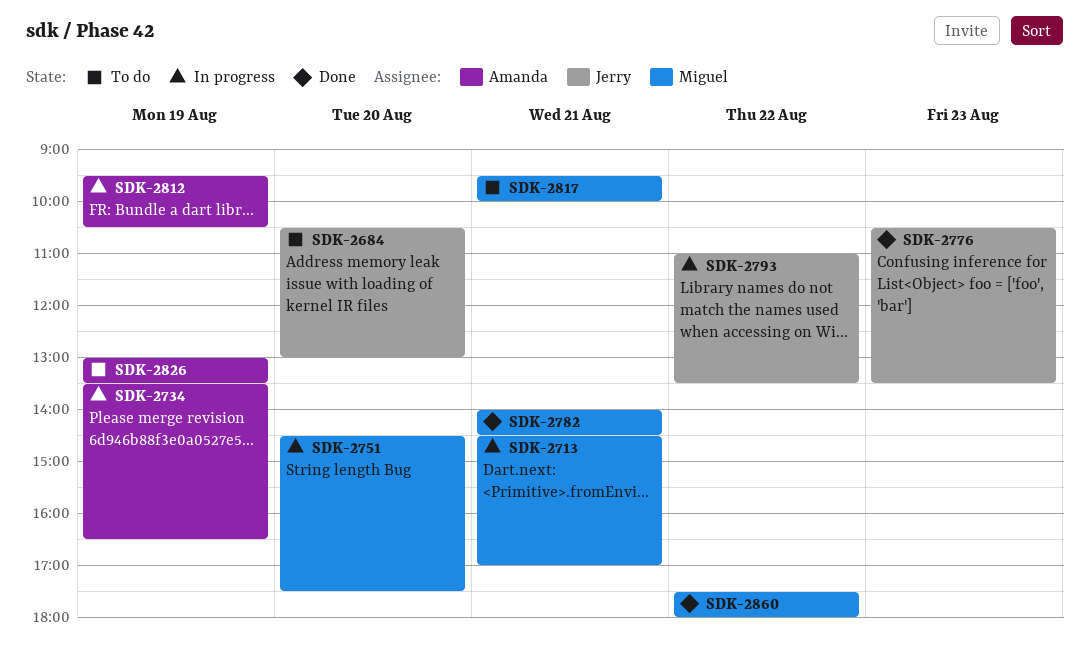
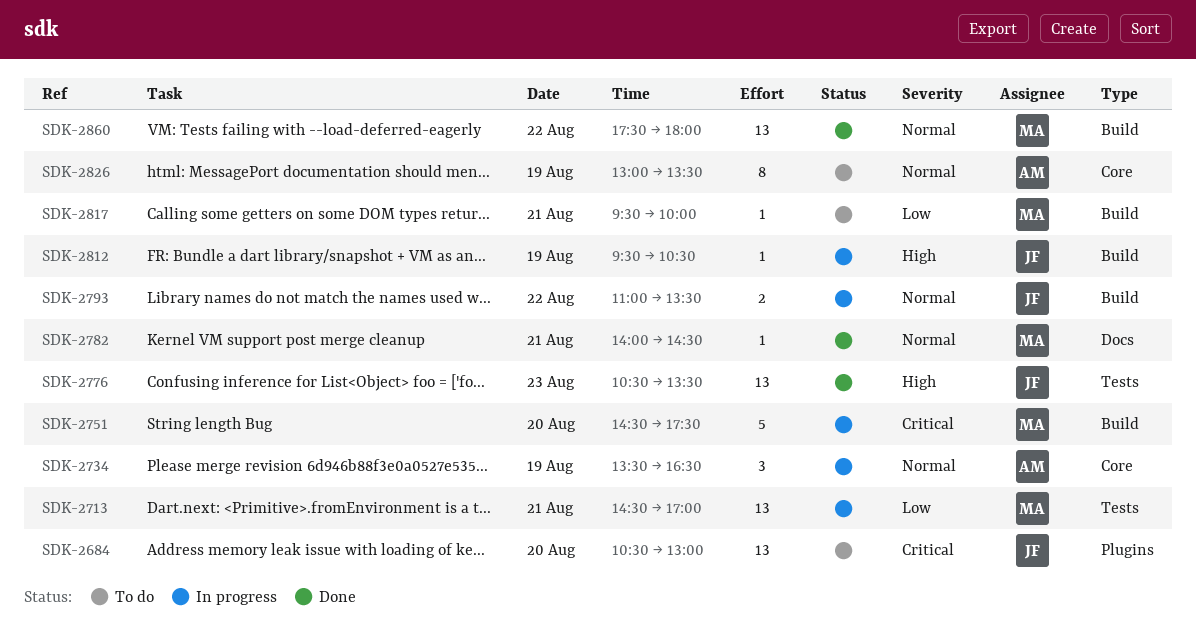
SDK-2812, owner: Amanda -> Jerry

